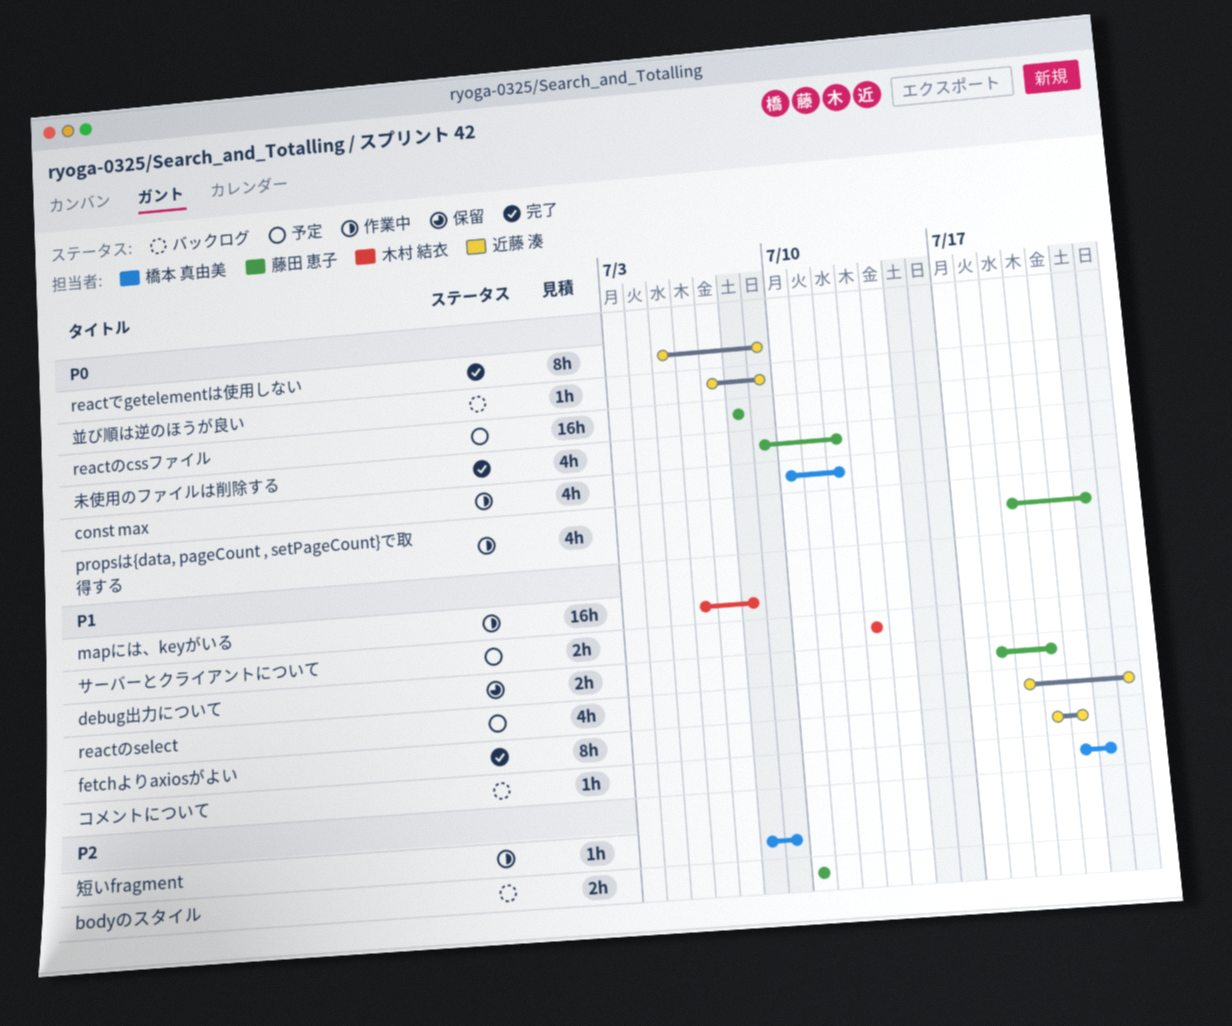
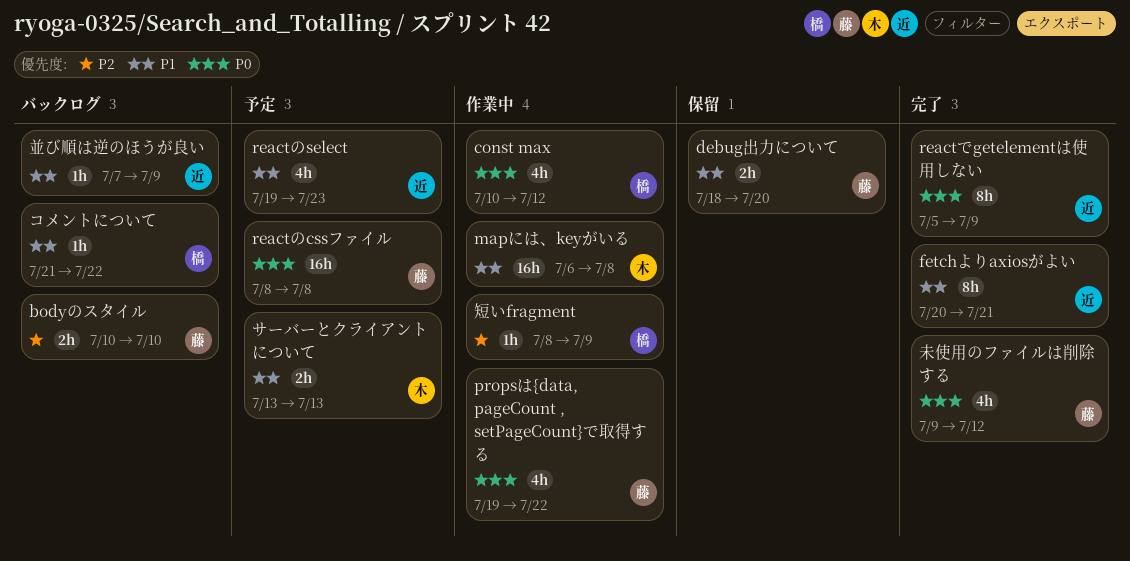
並び順は逆のほうが良い, priority: P0 -> P1

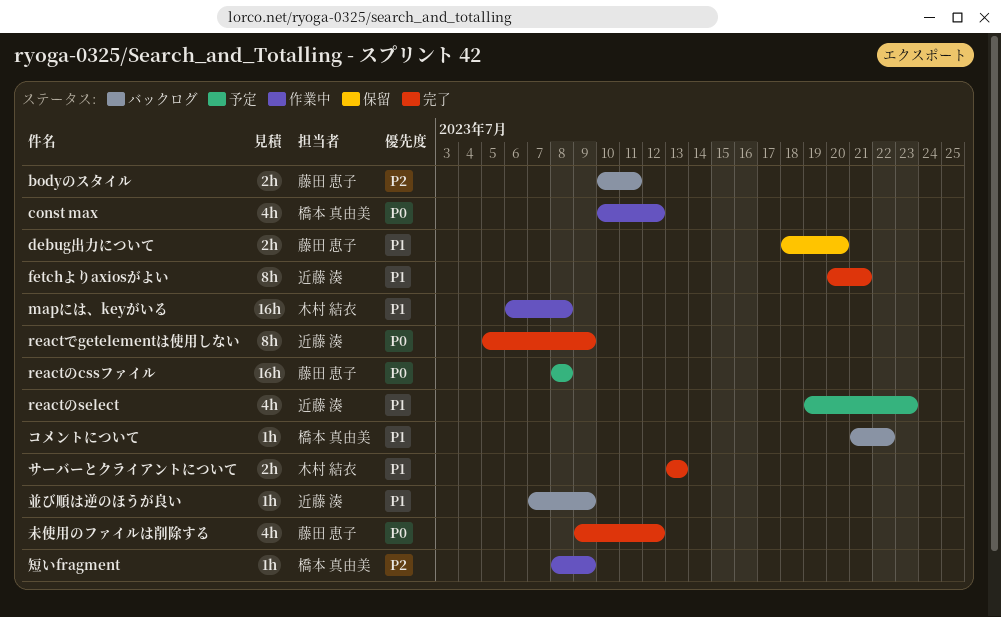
bodyのスタイル, due: Jul 10 -> Jul 11
propsは{data, pageCount , setPageCount}で取得する: present -> none
サーバーとクライアントについて, status: 予定 -> 完了

